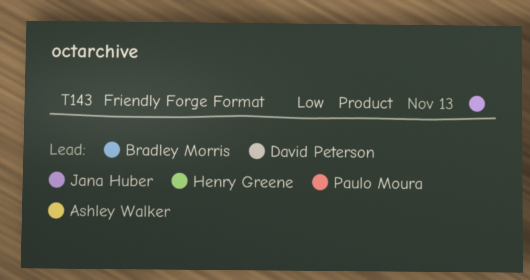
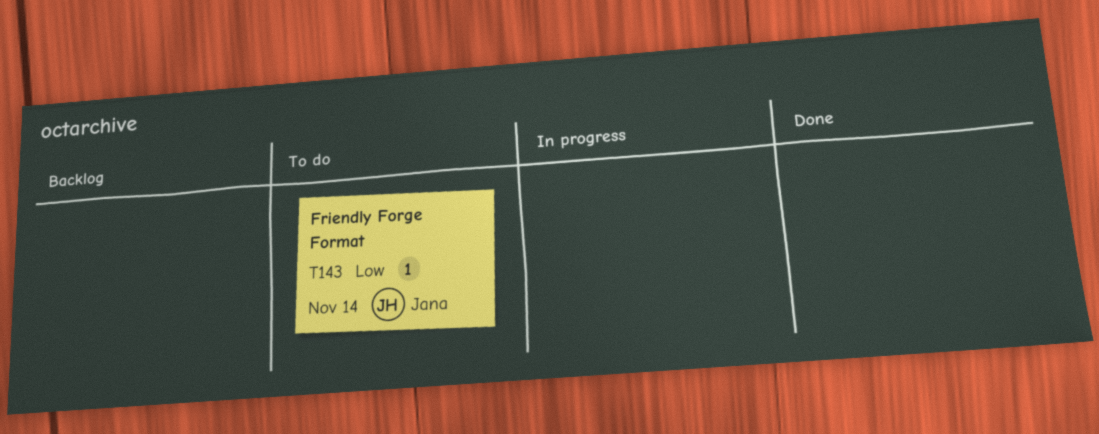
T143, due: Nov 13 -> Nov 14

